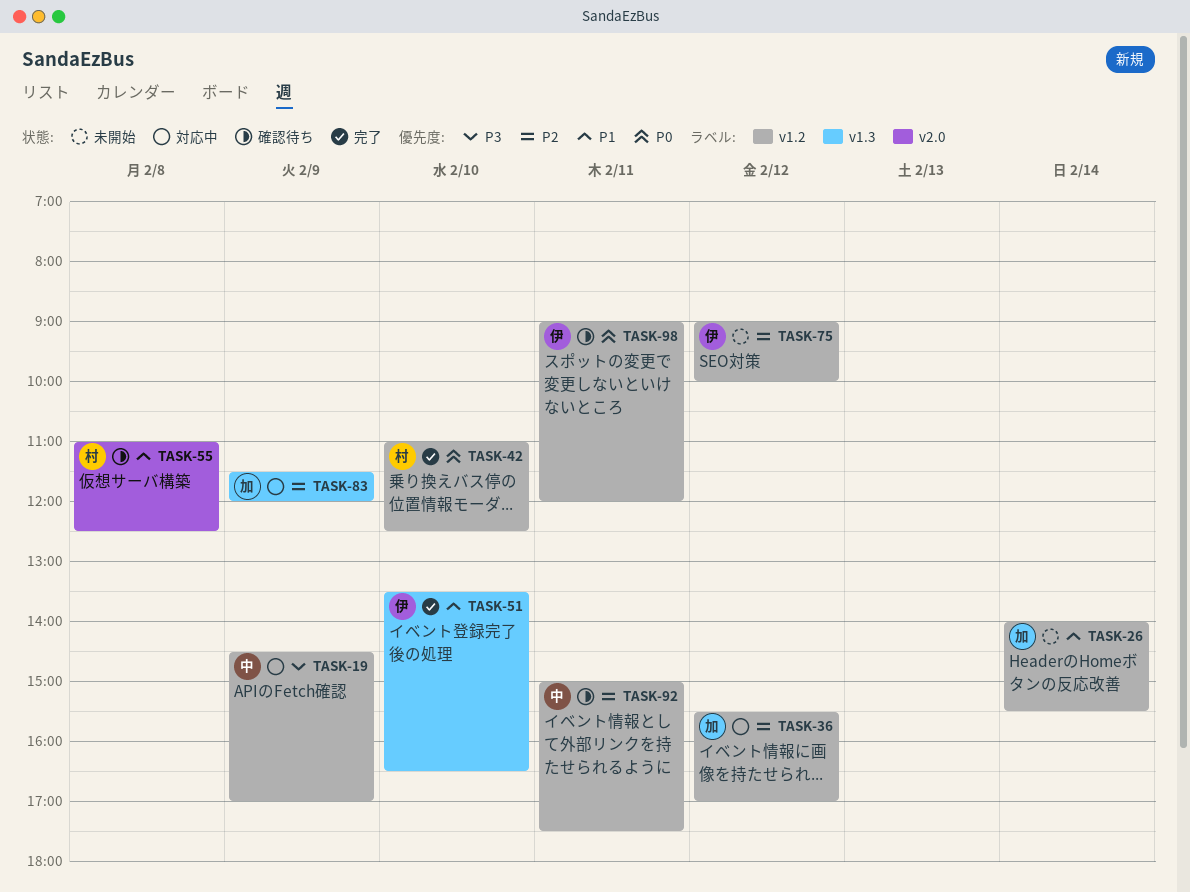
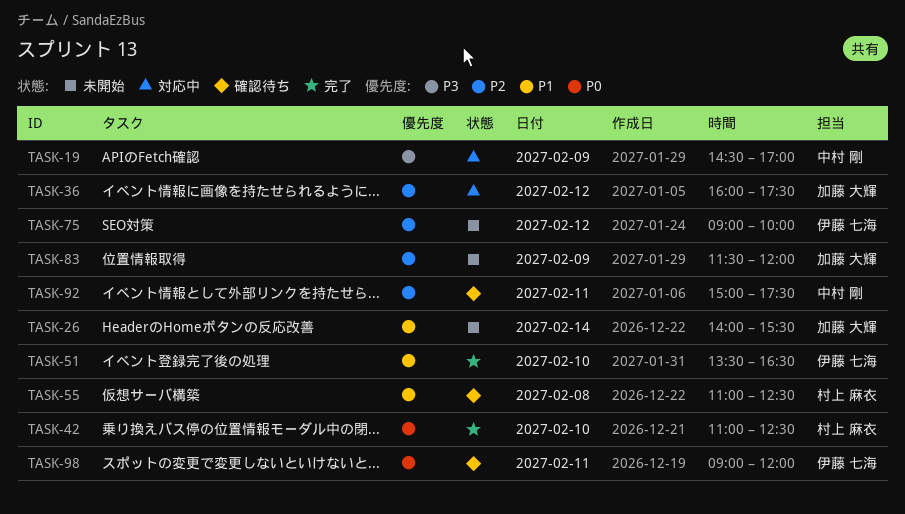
TASK-36, begins: 15:30 -> 16:00
TASK-36, ends: 17:00 -> 17:30
TASK-83, status: 対応中 -> 未開始

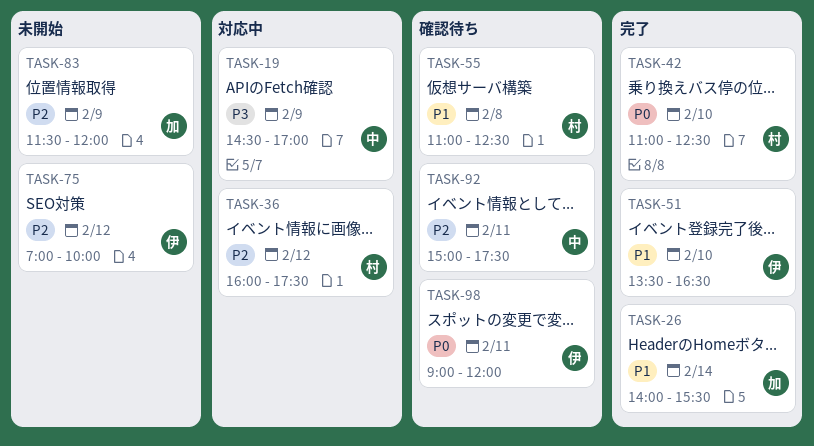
TASK-26, status: 未開始 -> 完了
TASK-36, owner: 加藤 大輝 -> 村上 麻衣
TASK-75, begins: 09:00 -> 07:00

